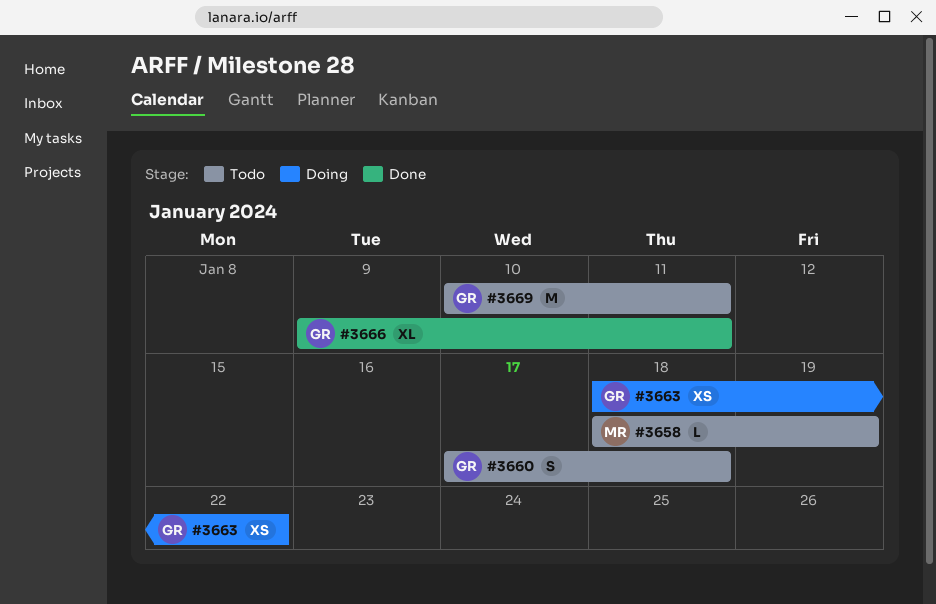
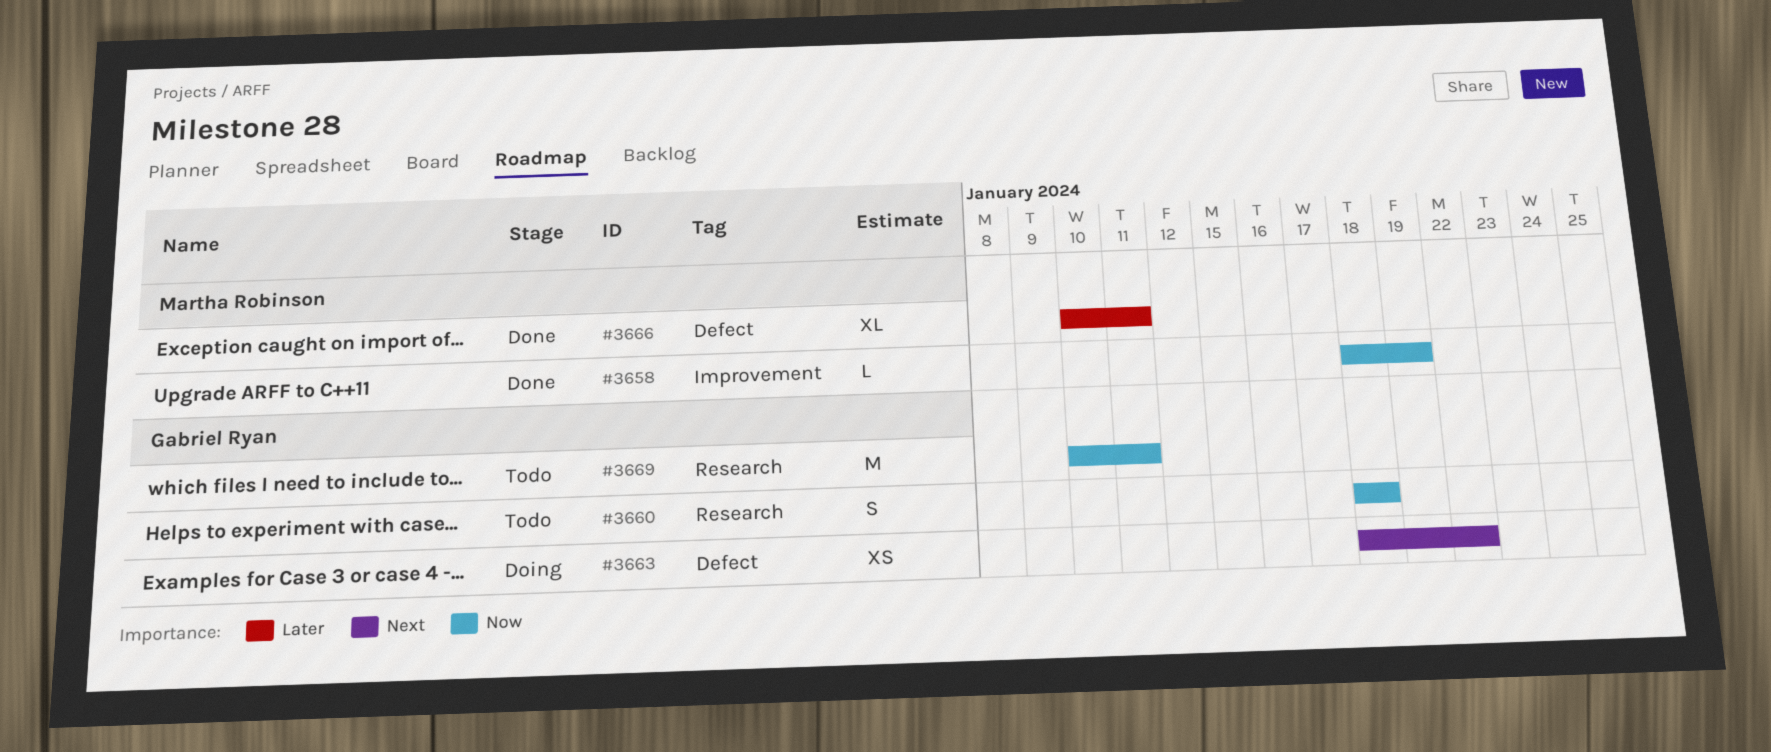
#3658, status: Todo -> Done
#3660, start: Jan 17 -> Jan 18
#3666, owner: Gabriel Ryan -> Martha Robinson
#3666, start: Jan 9 -> Jan 10

